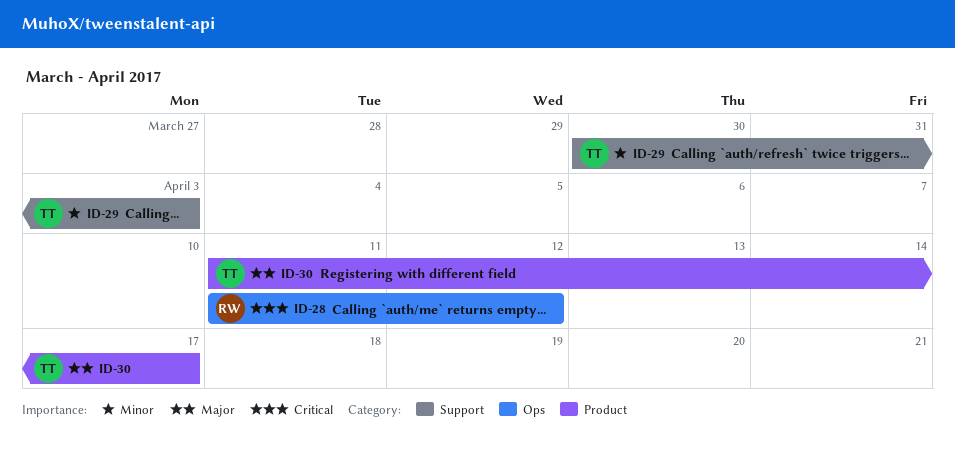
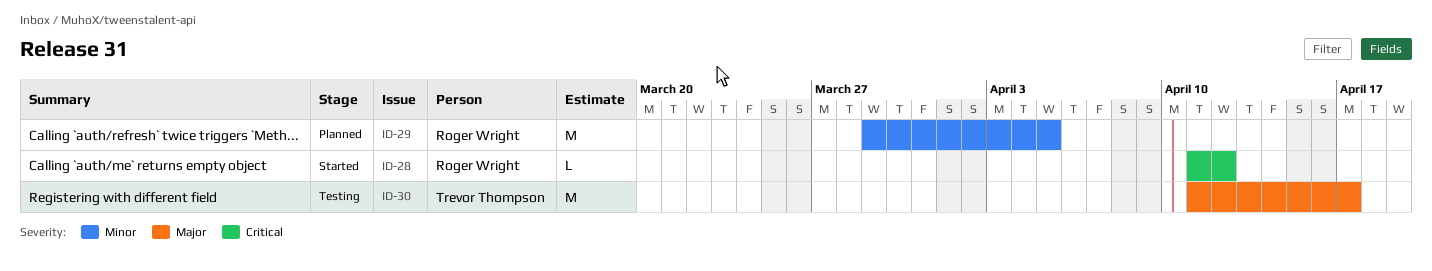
ID-29, owner: Trevor Thompson -> Roger Wright
ID-29, start: Mar 30 -> Mar 29
ID-29, due: Apr 3 -> Apr 5

